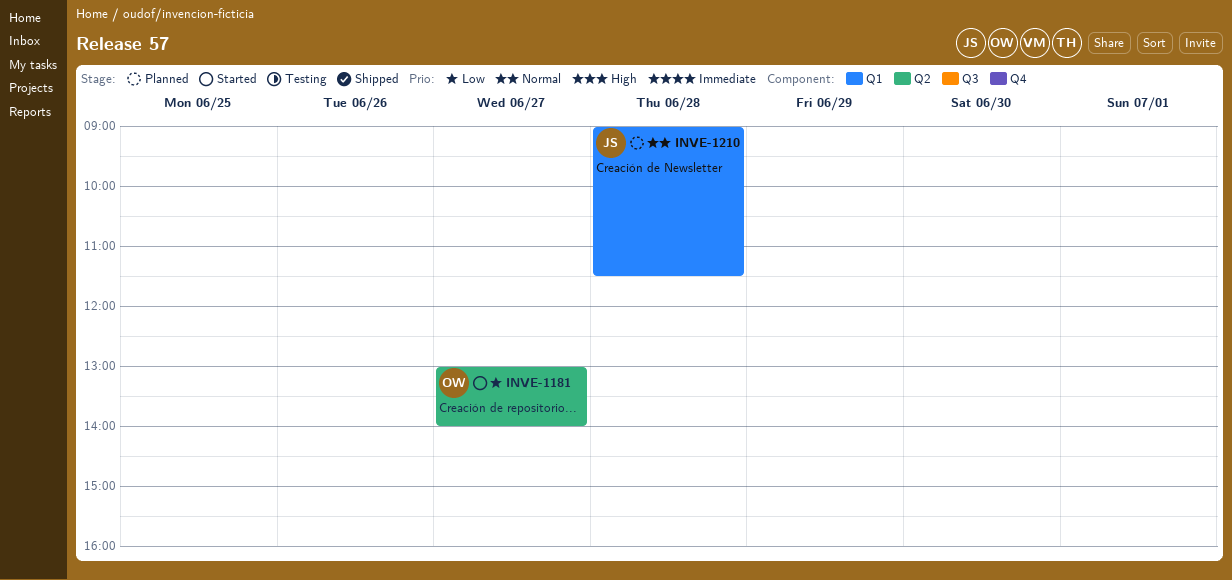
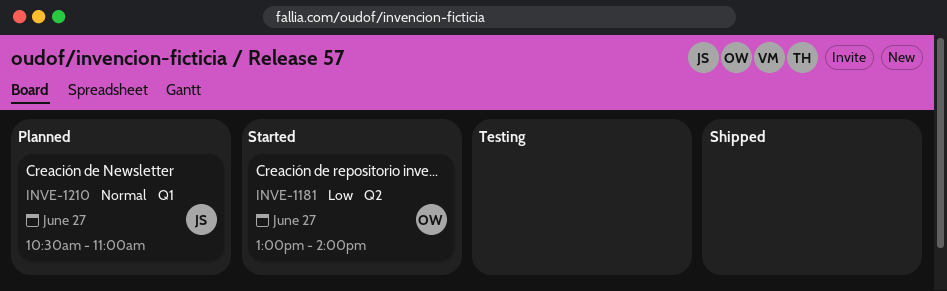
INVE-1210, day: Jun 28 -> Jun 27
INVE-1210, begins: 09:00 -> 10:30
INVE-1210, ends: 11:30 -> 11:00

